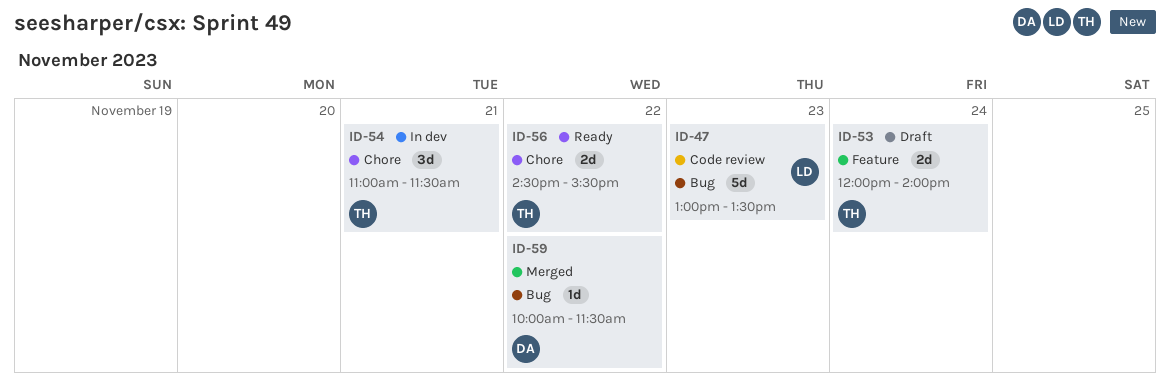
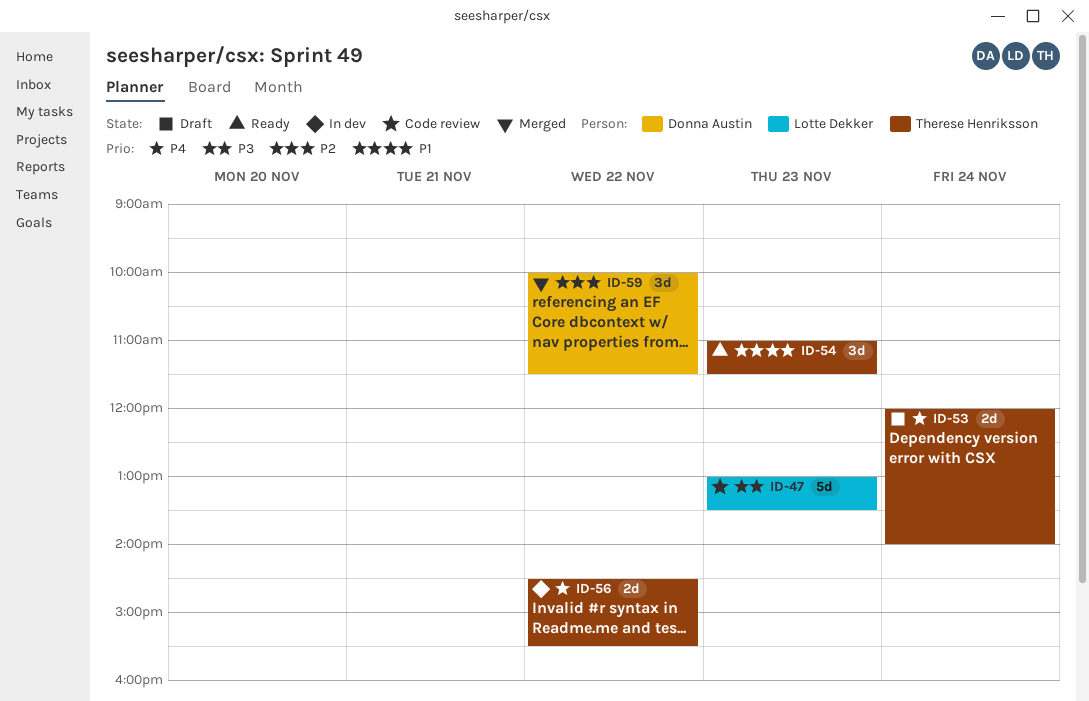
ID-54, status: In dev -> Ready
ID-54, day: Nov 21 -> Nov 23
ID-56, status: Ready -> In dev
ID-59, estimate: 1d -> 3d

